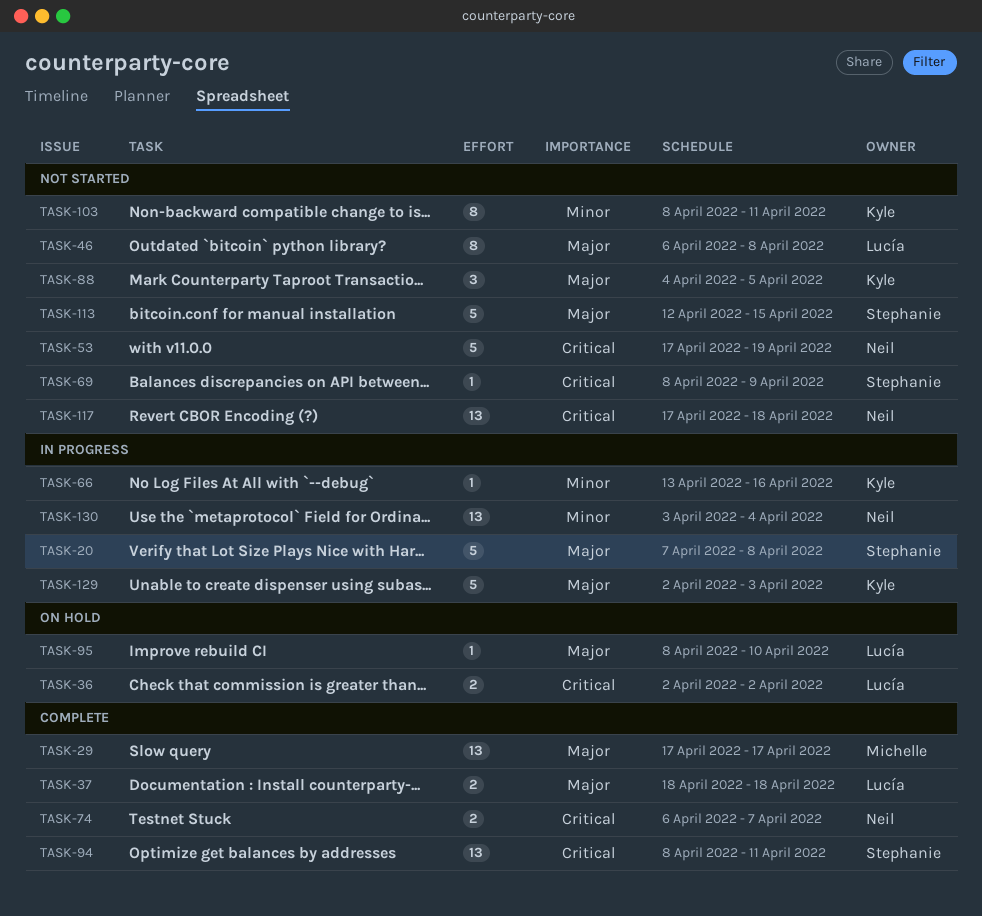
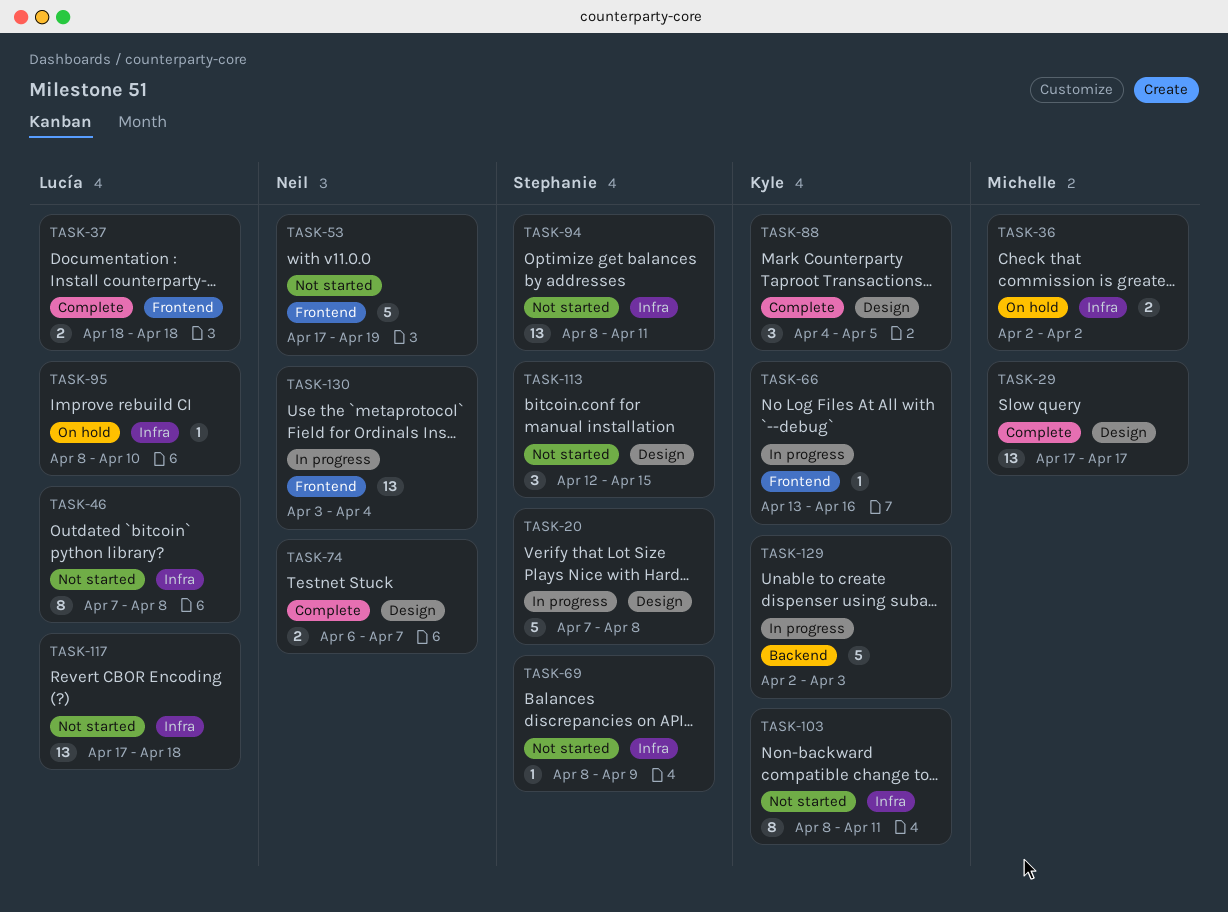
TASK-36, owner: Lucía -> Michelle
TASK-46, start: Apr 6 -> Apr 7
TASK-88, status: Not started -> Complete
TASK-94, status: Complete -> Not started
TASK-113, estimate: 5 -> 3
TASK-117, owner: Neil -> Lucía

